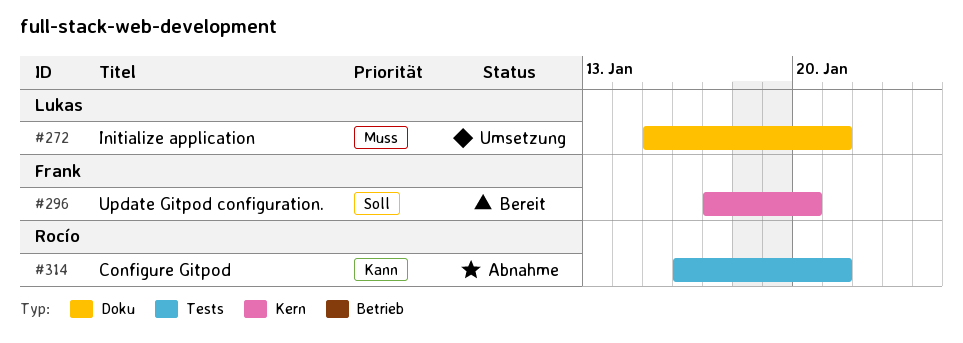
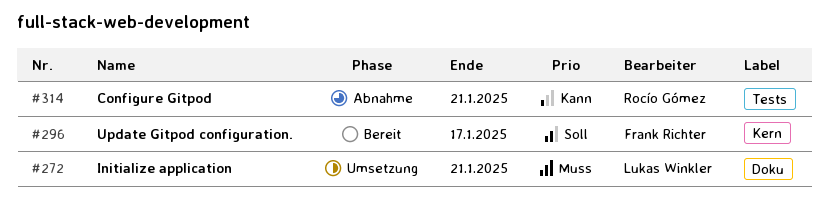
#296, due: Jan 20 -> Jan 17

